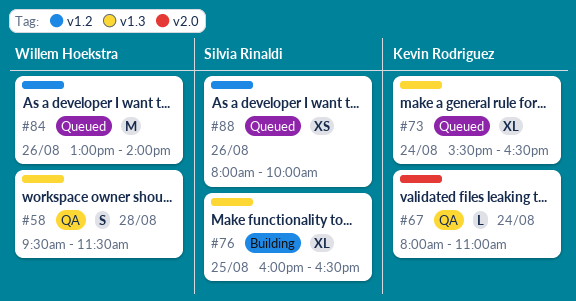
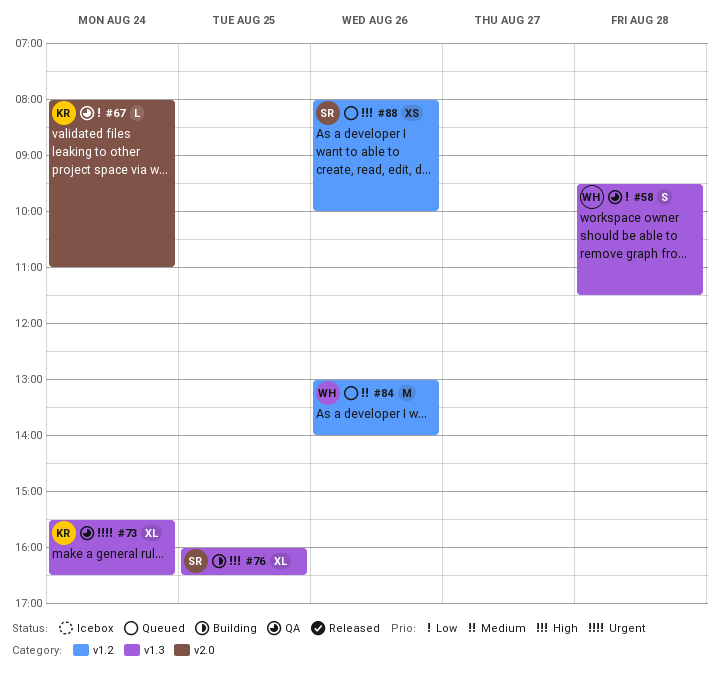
#73, status: Queued -> QA

